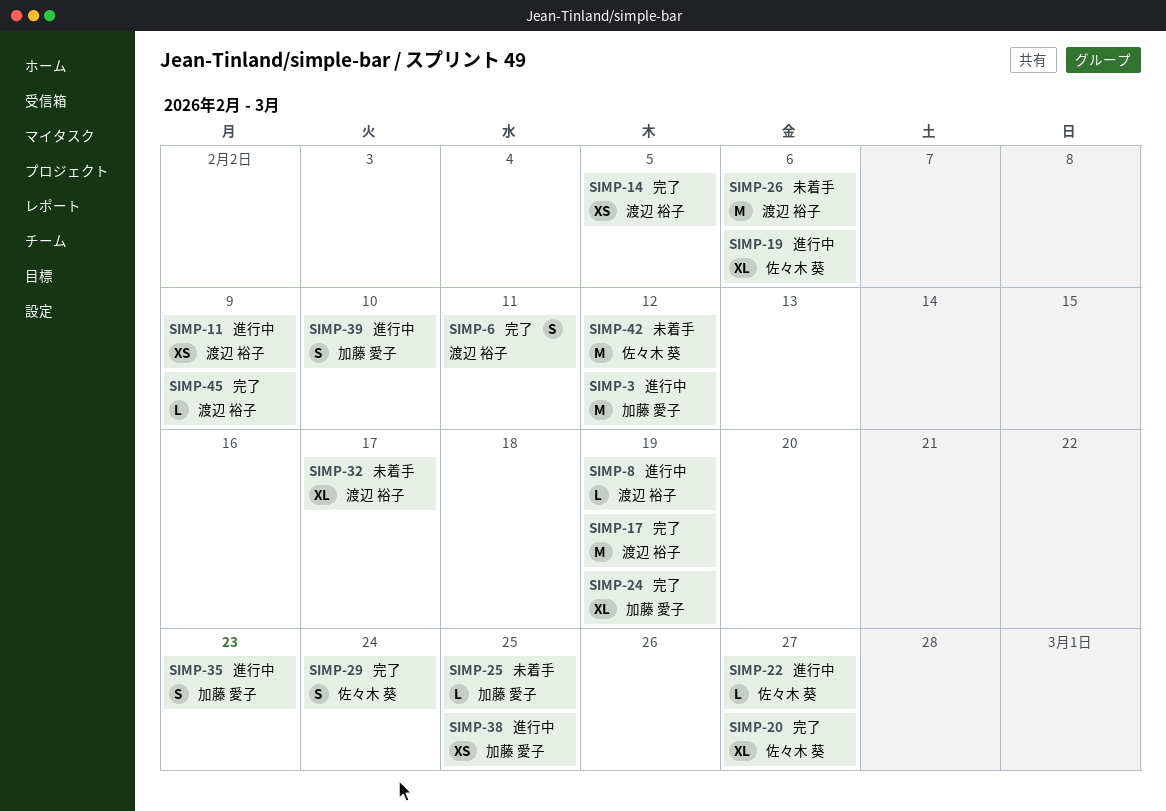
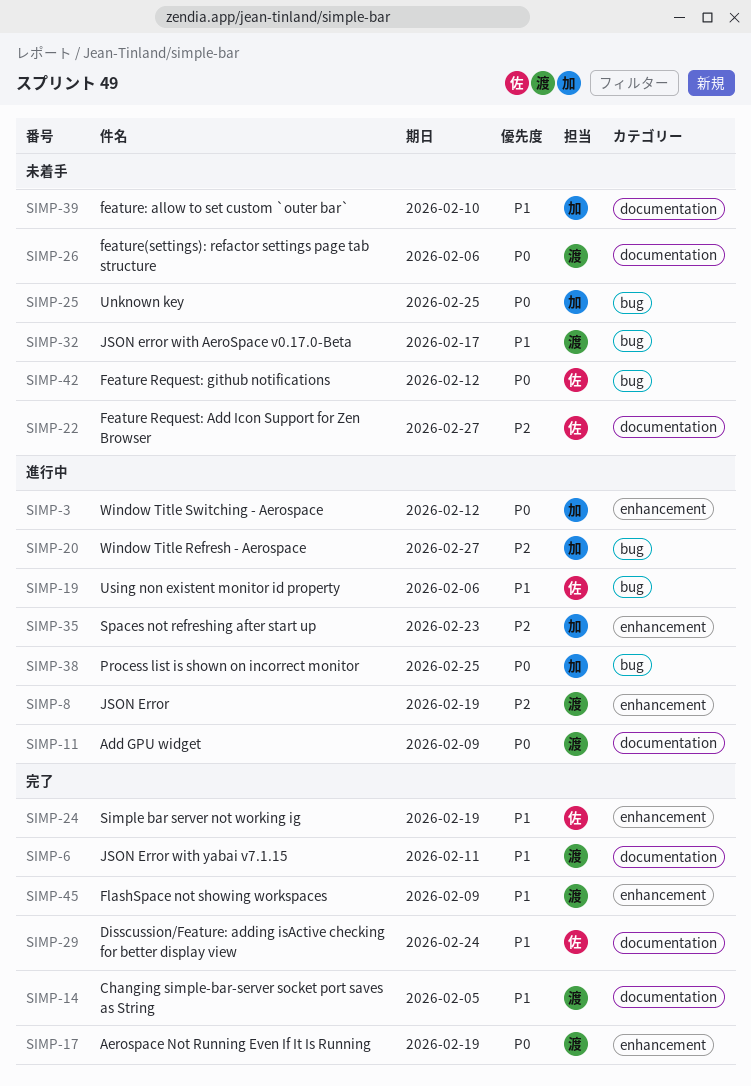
SIMP-20, status: 完了 -> 進行中
SIMP-20, owner: 佐々木 葵 -> 加藤 愛子
SIMP-22, status: 進行中 -> 未着手
SIMP-24, owner: 加藤 愛子 -> 佐々木 葵
SIMP-39, status: 進行中 -> 未着手

